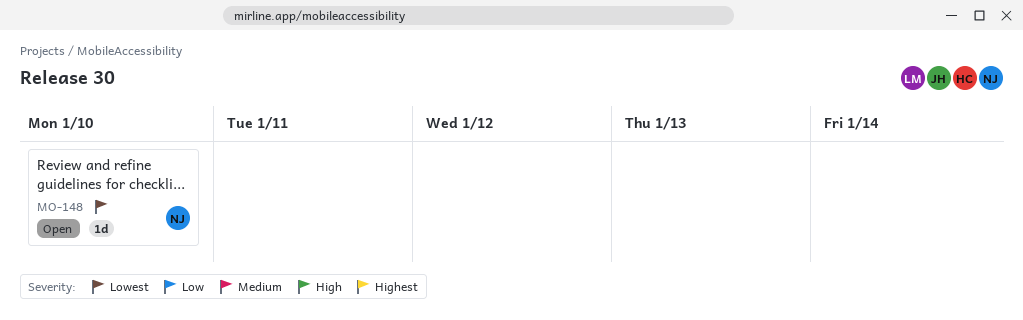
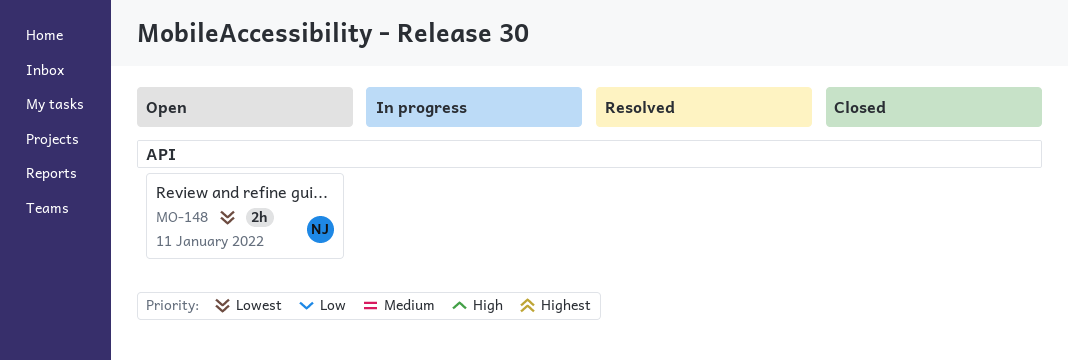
MO-148, estimate: 1d -> 2h
MO-148, due: Jan 10 -> Jan 11

